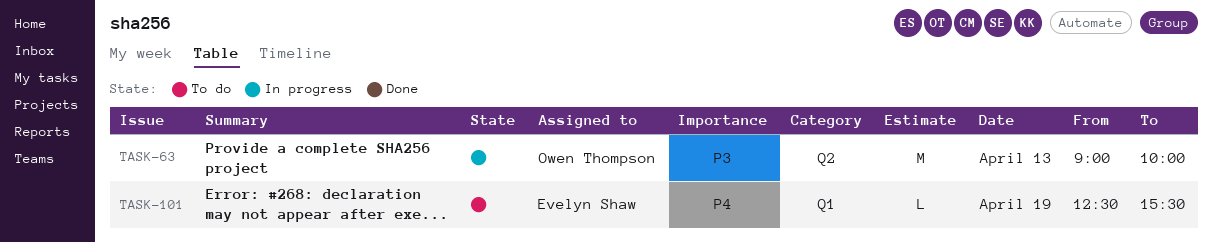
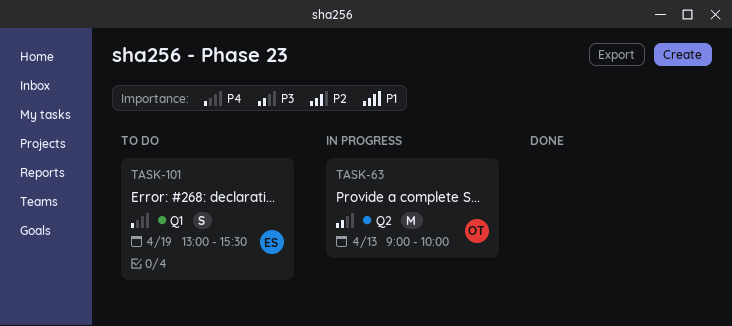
TASK-101, estimate: L -> S
TASK-101, begins: 12:30 -> 13:00

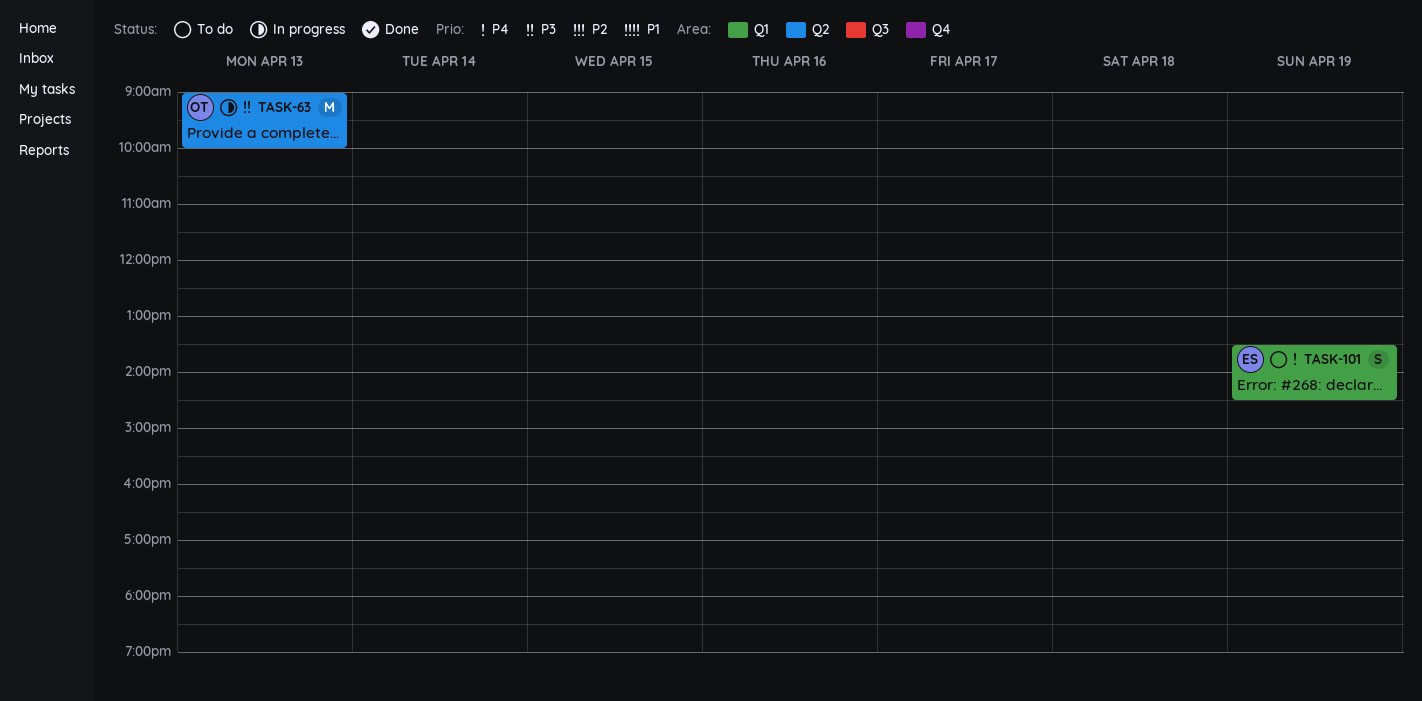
TASK-101, begins: 13:00 -> 13:30
TASK-101, ends: 15:30 -> 14:30

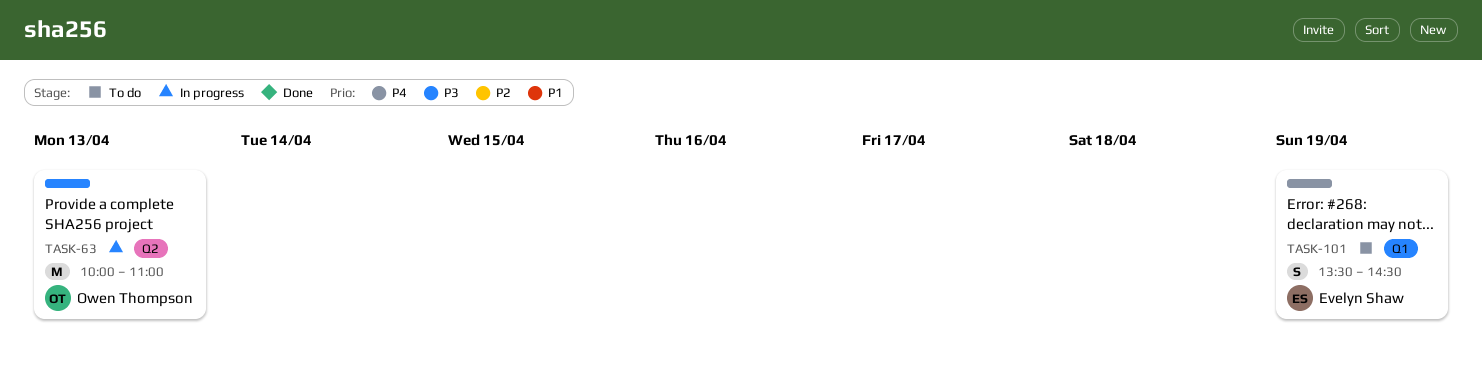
TASK-63, begins: 09:00 -> 10:00
TASK-63, ends: 10:00 -> 11:00

